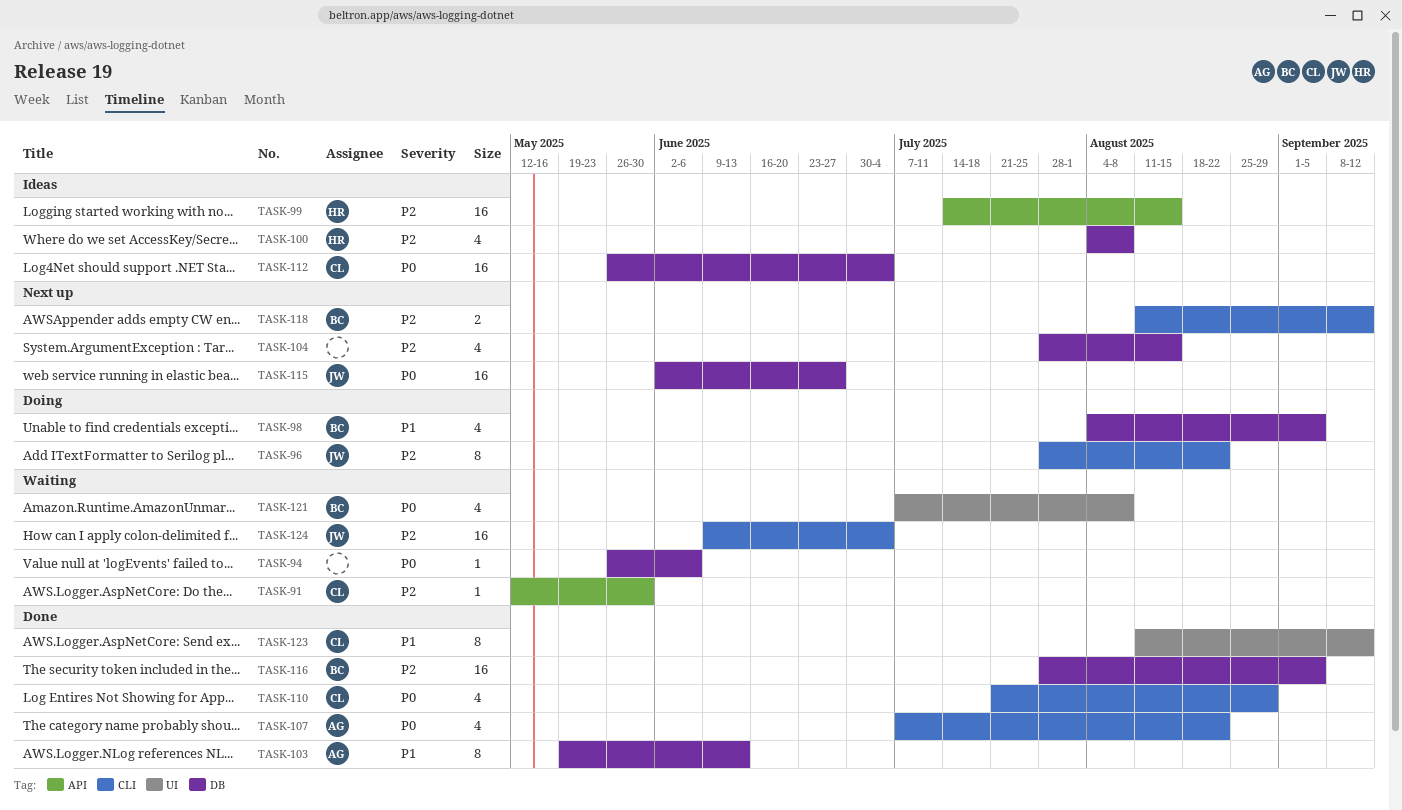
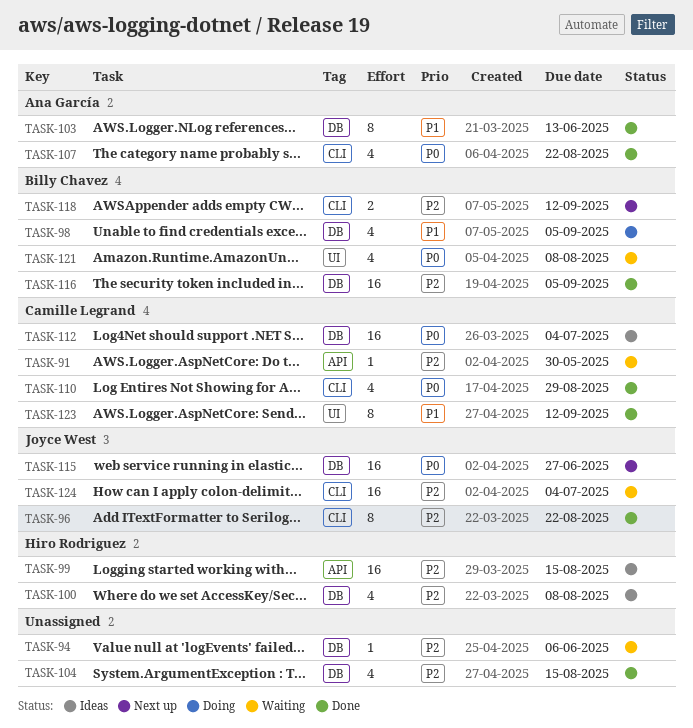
TASK-94, priority: P0 -> P2
TASK-96, status: Doing -> Done
TASK-104, status: Next up -> Done

